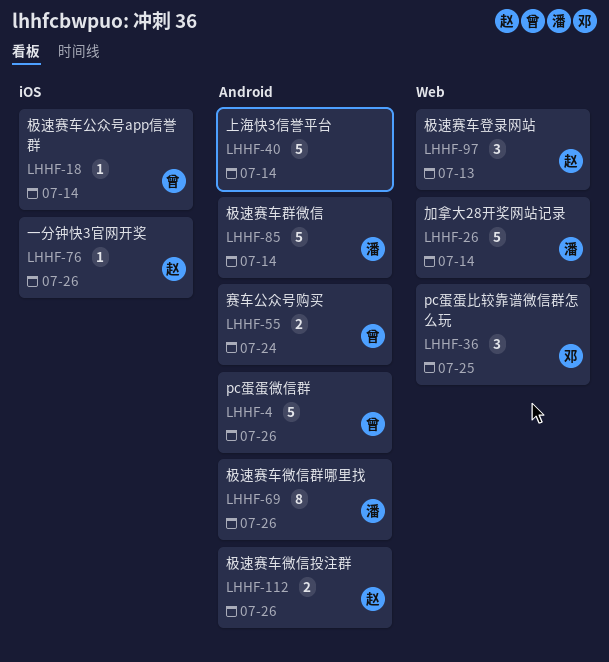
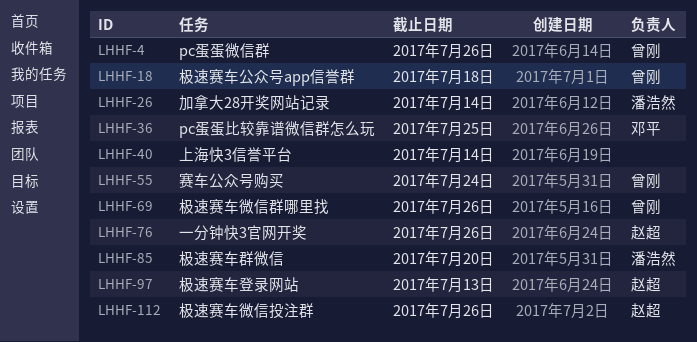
LHHF-18, due: Jul 14 -> Jul 18
LHHF-69, owner: 潘浩然 -> 曾刚
LHHF-85, due: Jul 14 -> Jul 20

